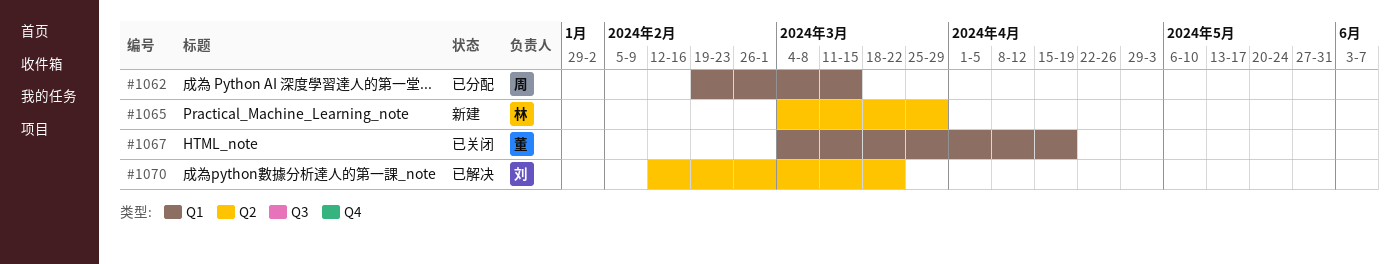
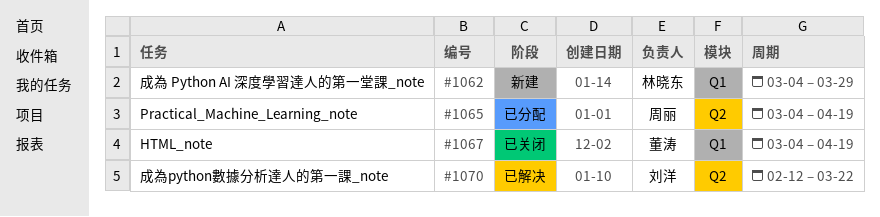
#1062, status: 已分配 -> 新建
#1062, owner: 周丽 -> 林晓东
#1062, start: Feb 19 -> Mar 4
#1062, due: Mar 15 -> Mar 29
#1065, status: 新建 -> 已分配
#1065, owner: 林晓东 -> 周丽
#1065, due: Mar 29 -> Apr 19

